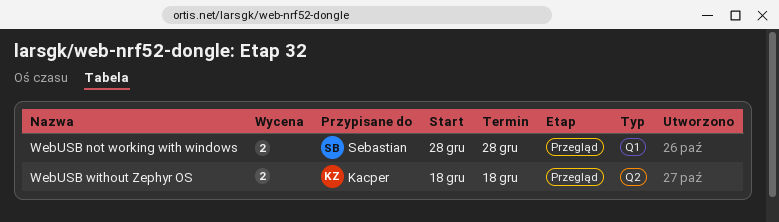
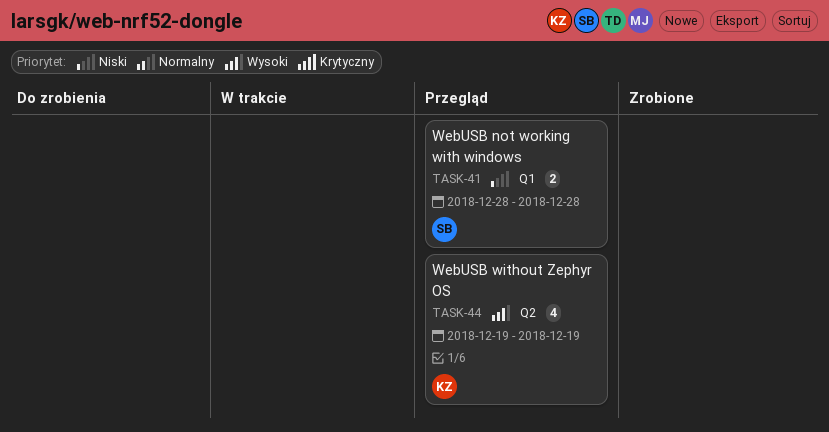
WebUSB without Zephyr OS, estimate: 2 -> 4
WebUSB without Zephyr OS, start: Dec 18 -> Dec 19
WebUSB without Zephyr OS, due: Dec 18 -> Dec 19

